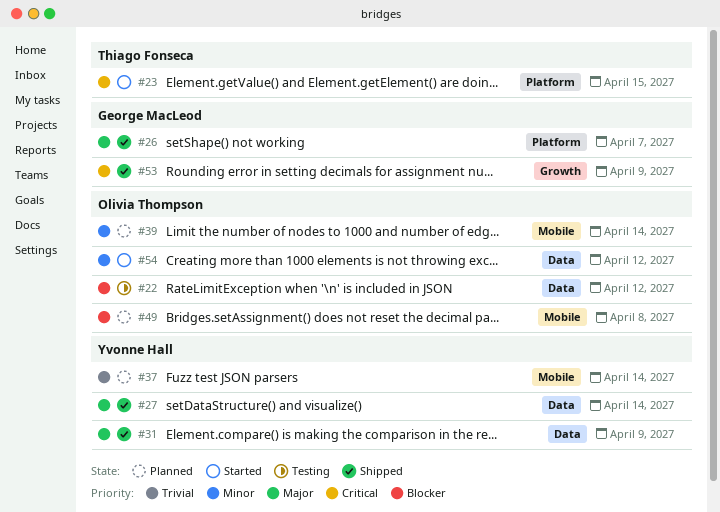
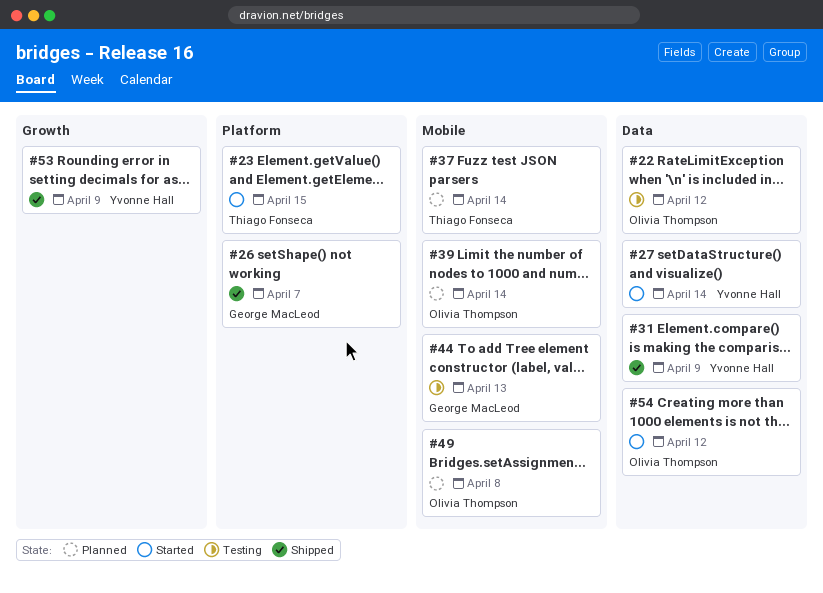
#27, status: Shipped -> Started
#37, owner: Yvonne Hall -> Thiago Fonseca
#44: none -> present
#53, owner: George MacLeod -> Yvonne Hall

